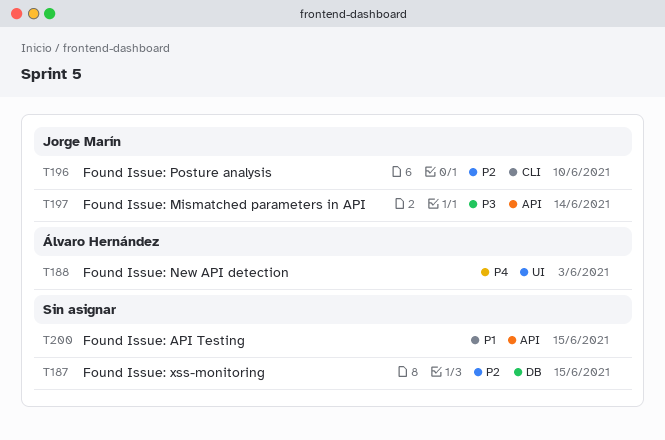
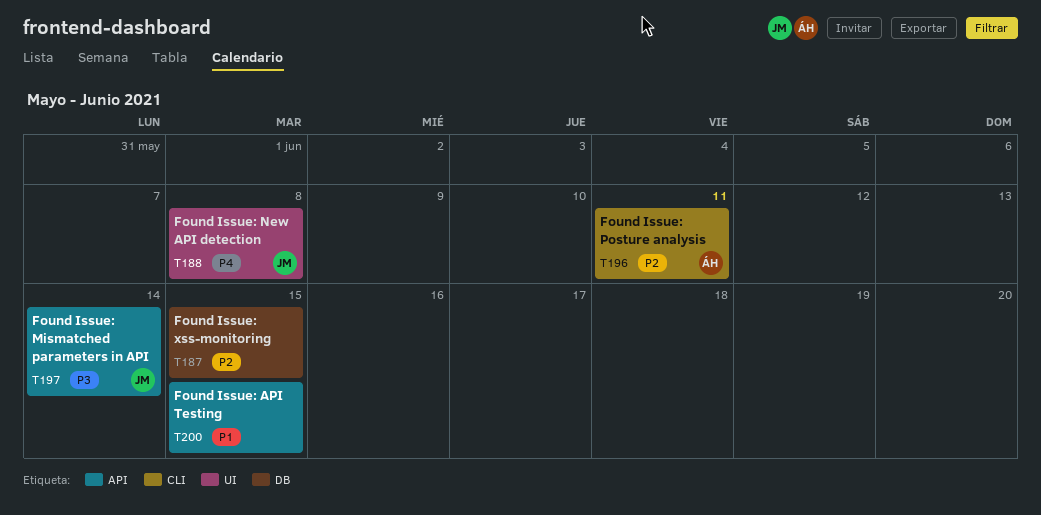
T188, owner: Álvaro Hernández -> Jorge Marín
T188, due: Jun 3 -> Jun 8
T196, owner: Jorge Marín -> Álvaro Hernández
T196, due: Jun 10 -> Jun 11

